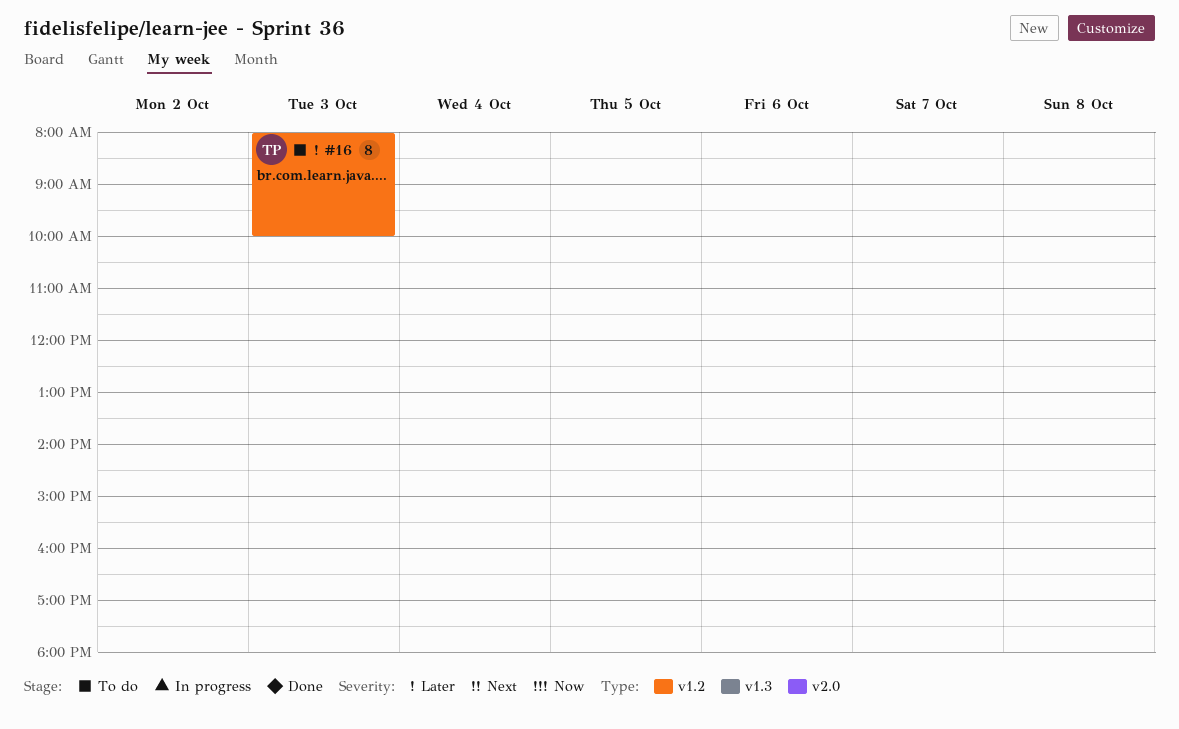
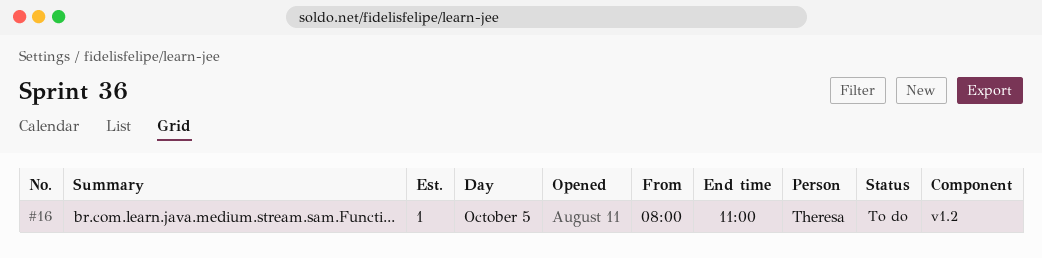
#16, estimate: 8 -> 1
#16, day: Oct 3 -> Oct 5
#16, ends: 10:00 -> 11:00

